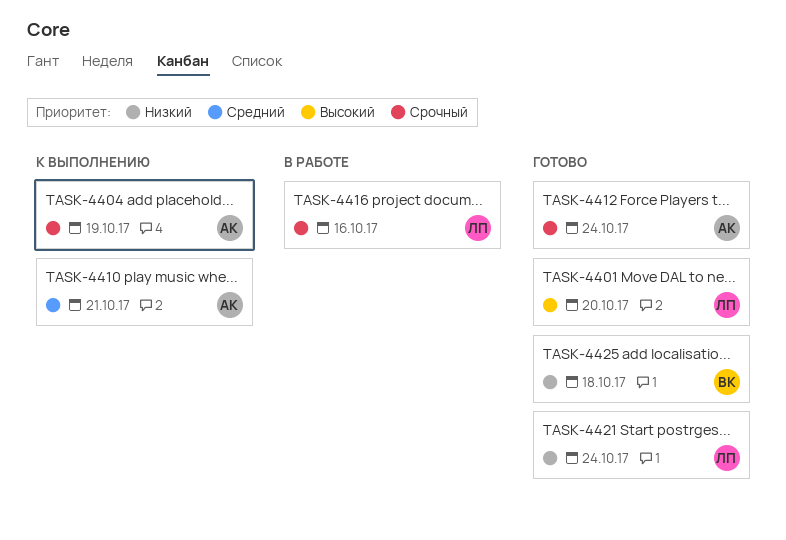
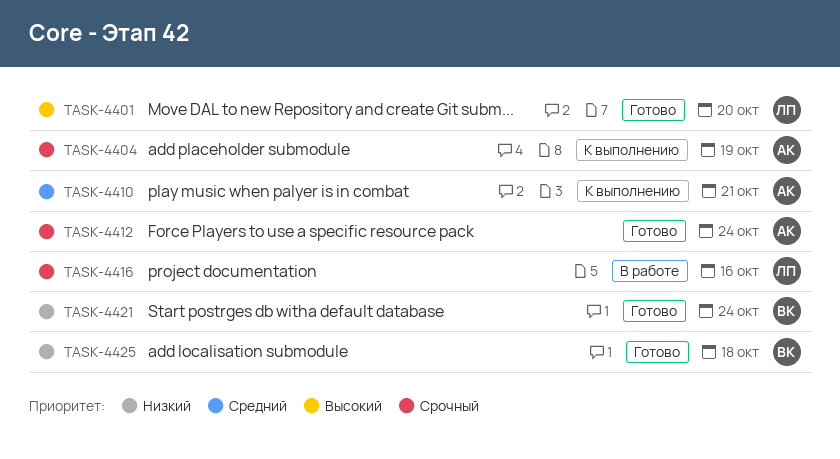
TASK-4421, owner: ЛП -> ВК

